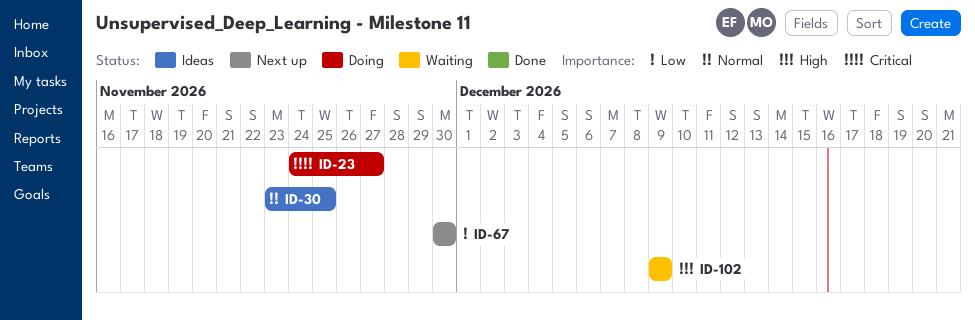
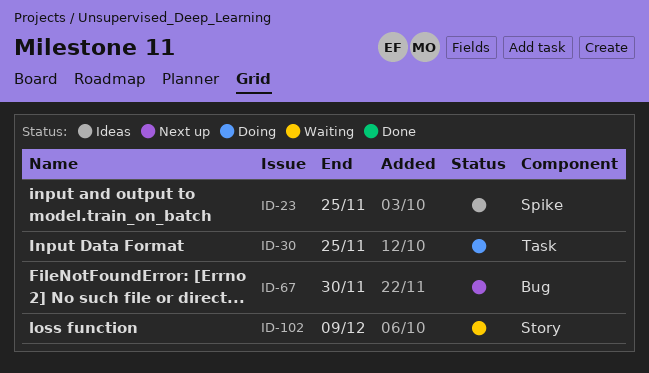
ID-23, status: Doing -> Ideas
ID-23, due: Nov 27 -> Nov 25
ID-30, status: Ideas -> Doing

